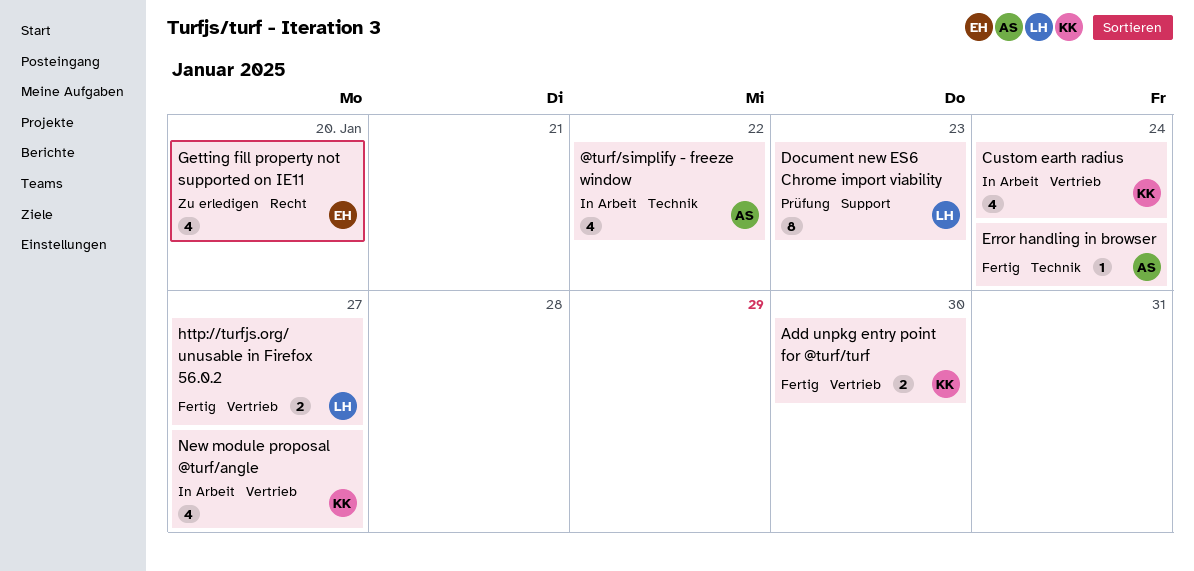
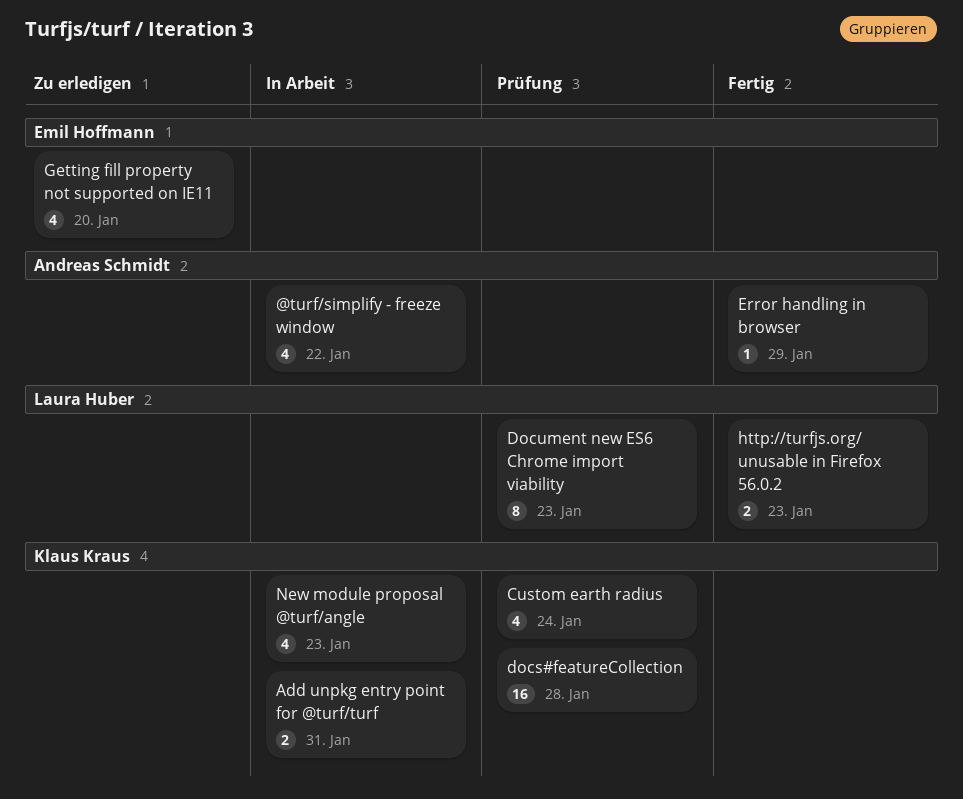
Add unpkg entry point for @turf/turf, status: Fertig -> In Arbeit
Add unpkg entry point for @turf/turf, due: Jan 30 -> Jan 31
Custom earth radius, status: In Arbeit -> Prüfung
docs#featureCollection: none -> present
Error handling in browser, due: Jan 24 -> Jan 29
http://turfjs.org/ unusable in Firefox 56.0.2, due: Jan 27 -> Jan 23
New module proposal @turf/angle, due: Jan 27 -> Jan 23

